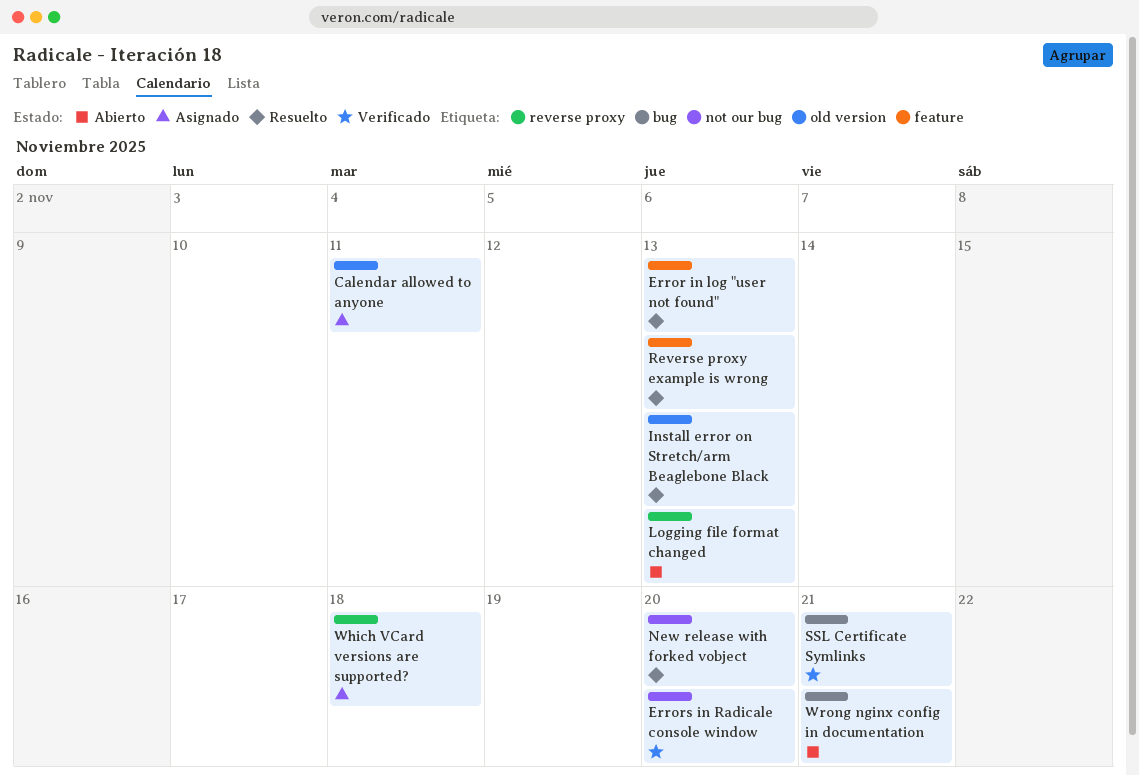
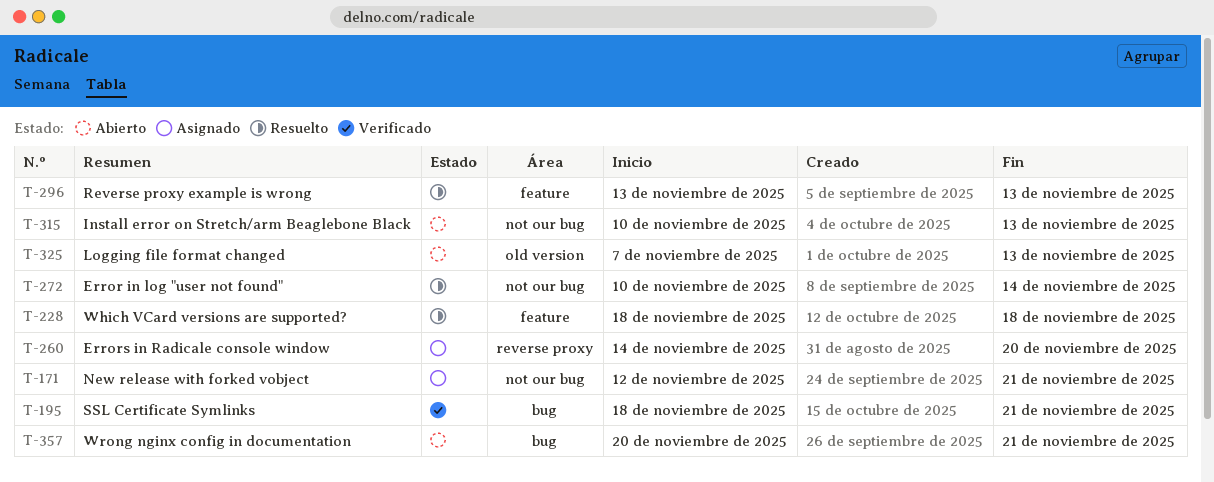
Calendar allowed to anyone: present -> none
Error in log "user not found", label: feature -> not our bug
Error in log "user not found", due: Nov 13 -> Nov 14
Errors in Radicale console window, status: Verificado -> Asignado
Errors in Radicale console window, label: not our bug -> reverse proxy
Install error on Stretch/arm Beaglebone Black, status: Resuelto -> Abierto
Install error on Stretch/arm Beaglebone Black, label: old version -> not our bug
Logging file format changed, label: reverse proxy -> old version
New release with forked vobject, status: Resuelto -> Asignado
New release with forked vobject, due: Nov 20 -> Nov 21
Which VCard versions are supported?, status: Asignado -> Resuelto
Which VCard versions are supported?, label: reverse proxy -> feature

